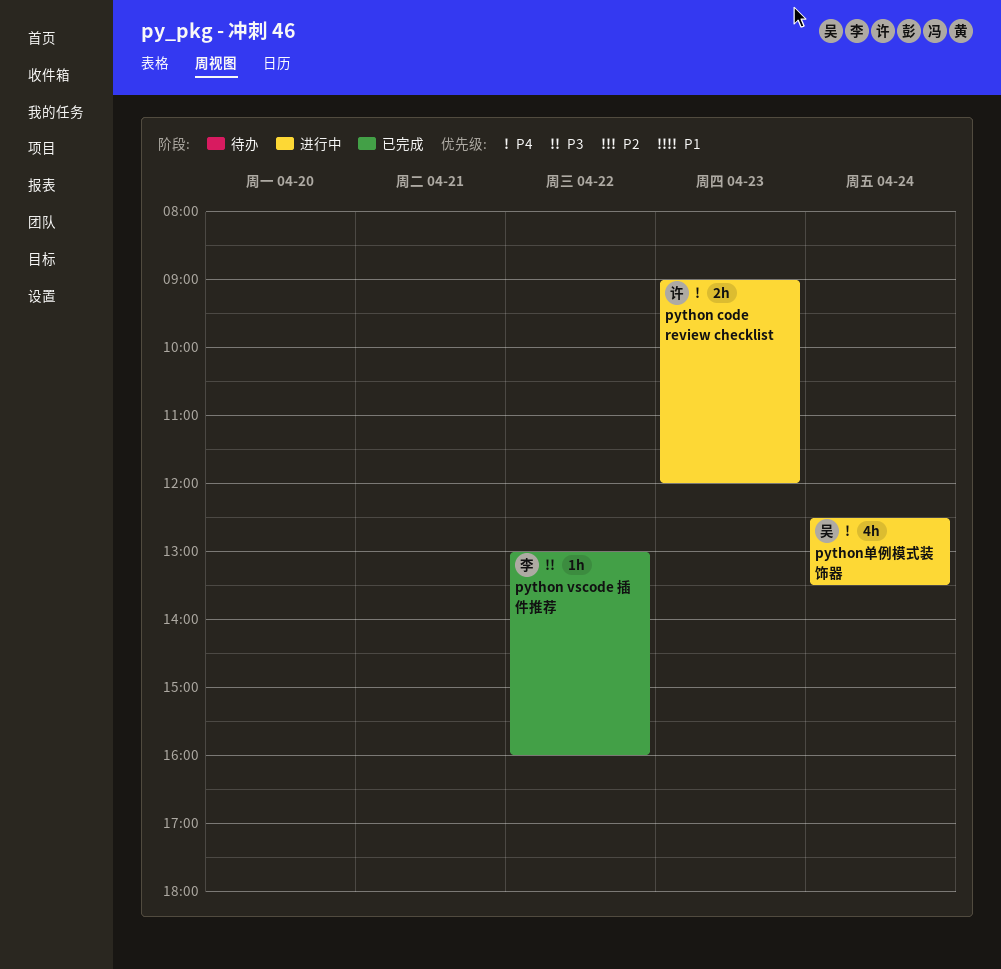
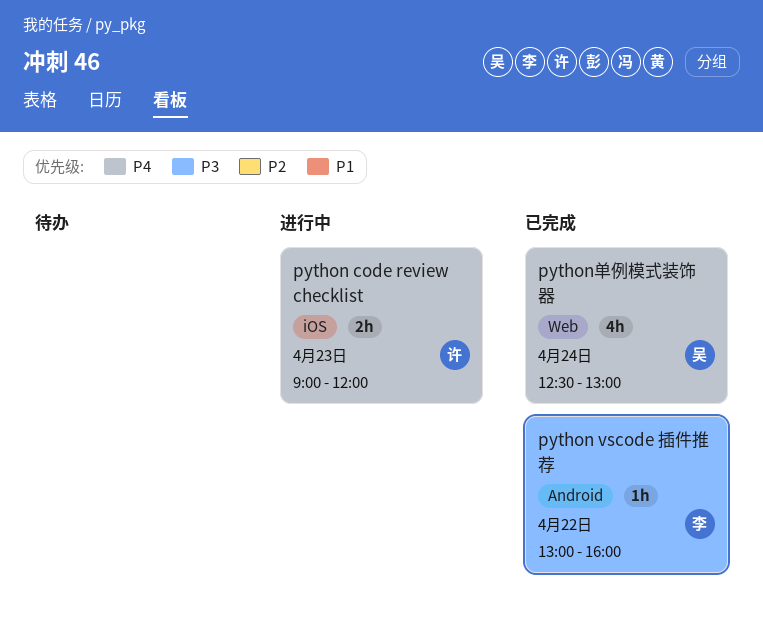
python单例模式装饰器, status: 进行中 -> 已完成
python单例模式装饰器, ends: 13:30 -> 13:00

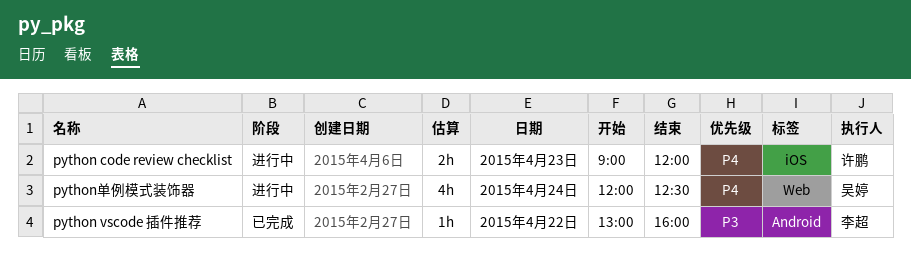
python单例模式装饰器, status: 已完成 -> 进行中
python单例模式装饰器, begins: 12:30 -> 12:00
python单例模式装饰器, ends: 13:00 -> 12:30

